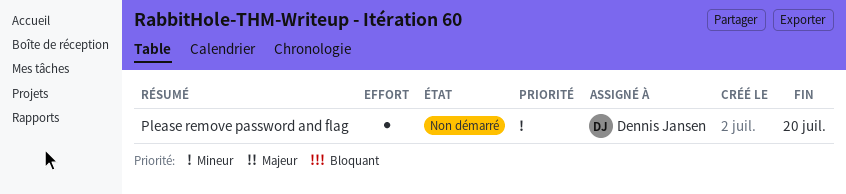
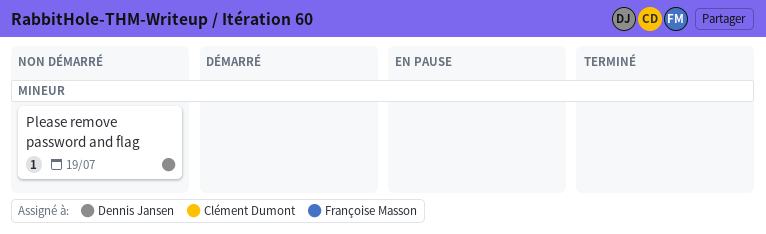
Please remove password and flag, due: Jul 20 -> Jul 19

